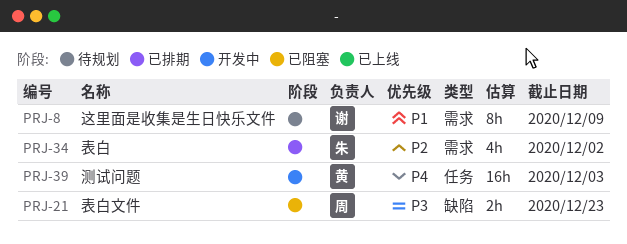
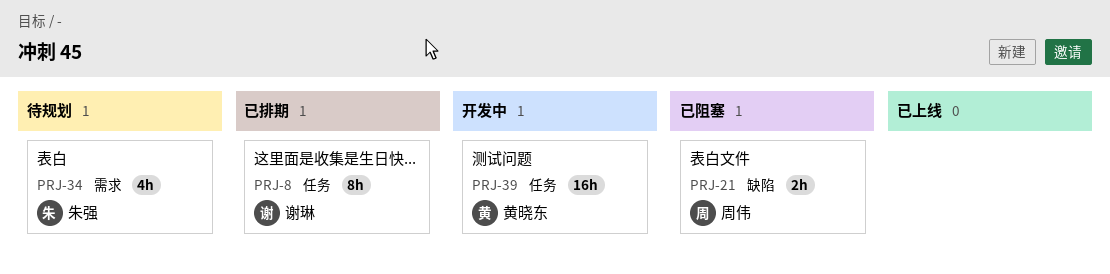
PRJ-8, status: 待规划 -> 已排期
PRJ-8, label: 需求 -> 任务
PRJ-34, status: 已排期 -> 待规划

